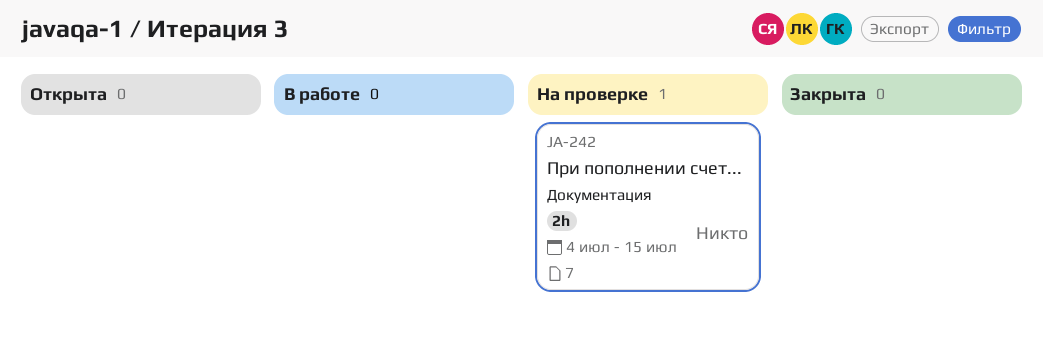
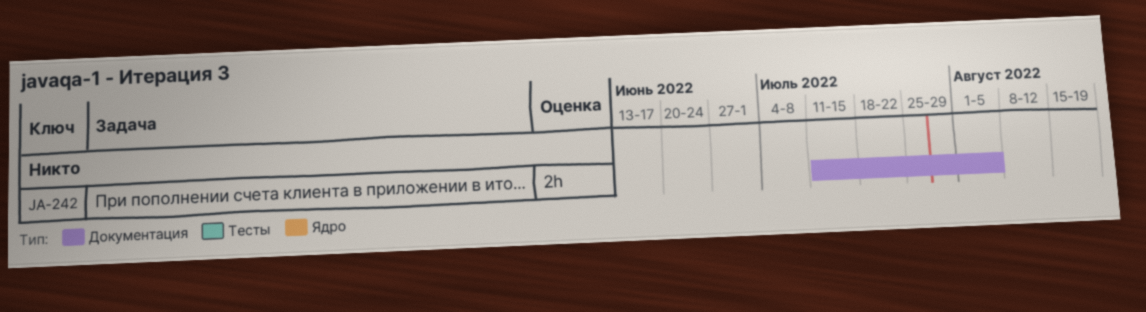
JA-242, start: Jul 4 -> Jul 11
JA-242, due: Jul 15 -> Aug 5

